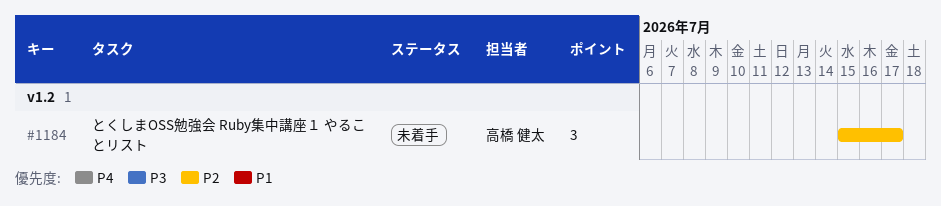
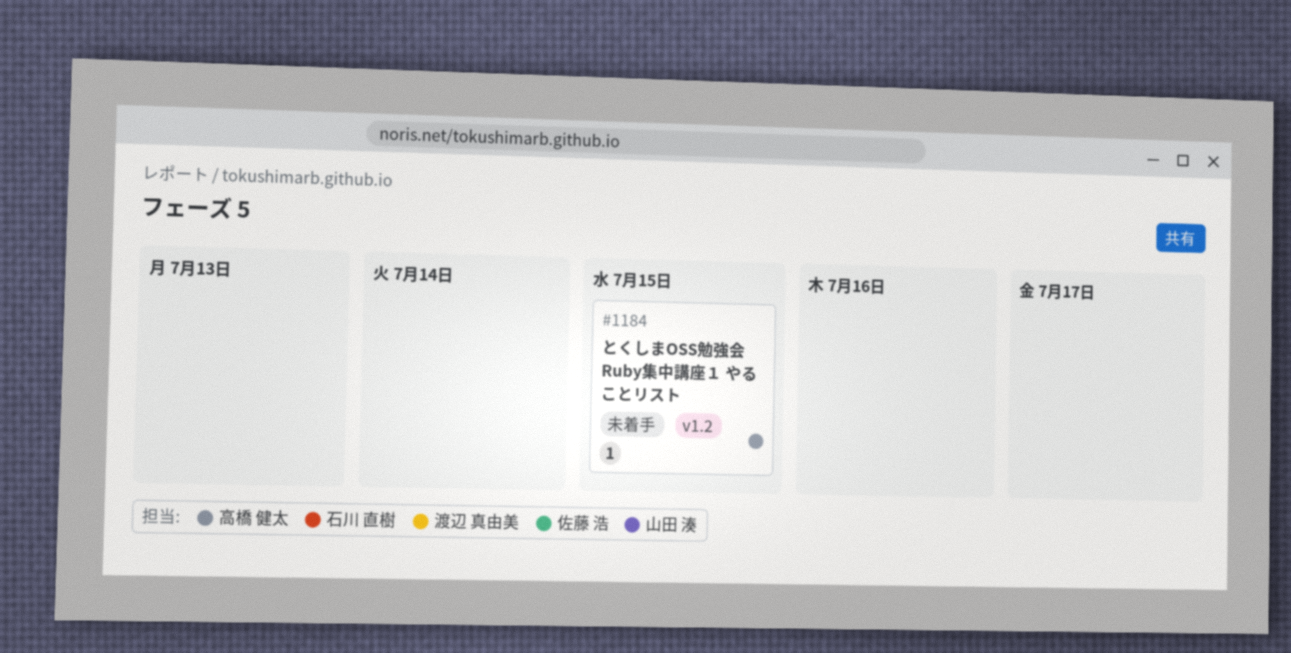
#1184, estimate: 3 -> 1
#1184, due: Jul 17 -> Jul 15

